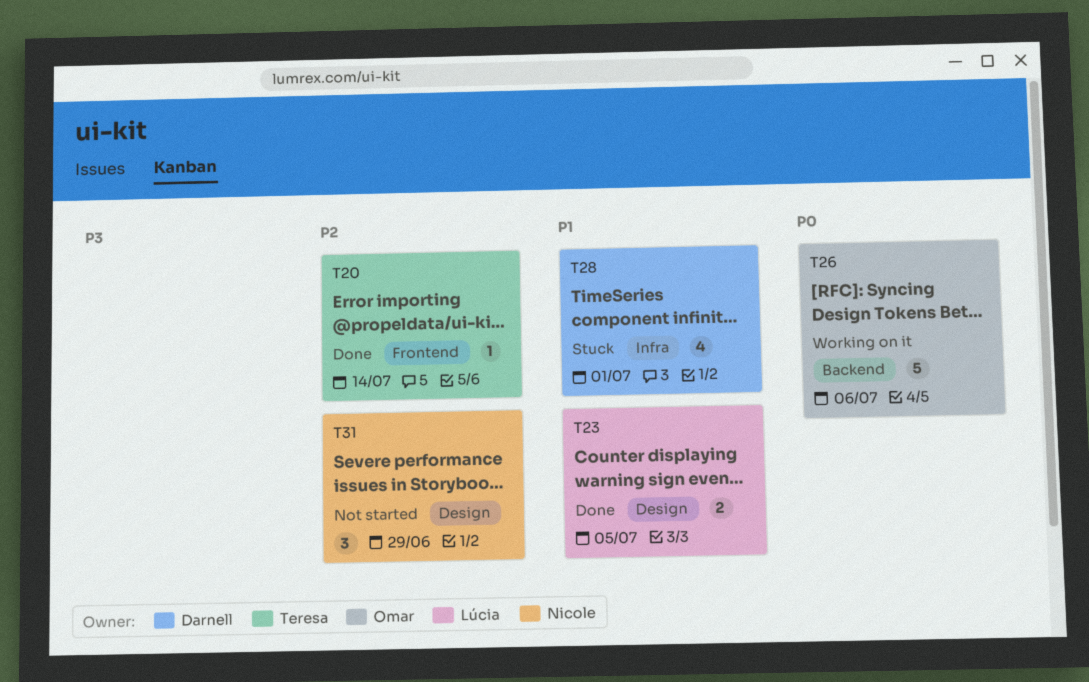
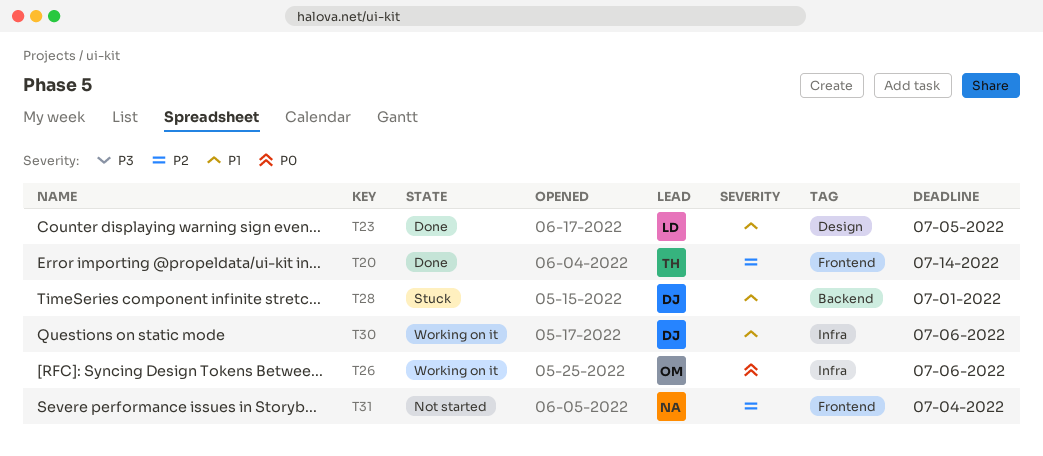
T26, label: Backend -> Infra
T28, label: Infra -> Backend
T30: none -> present
T31, label: Design -> Frontend
T31, due: Jun 29 -> Jul 4

